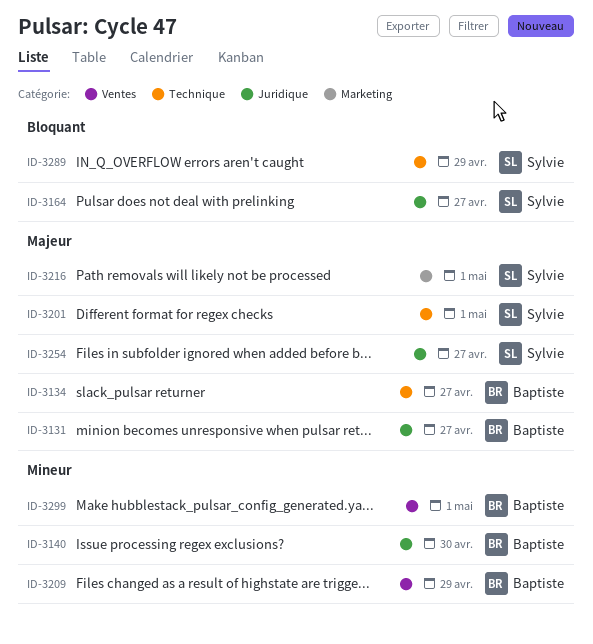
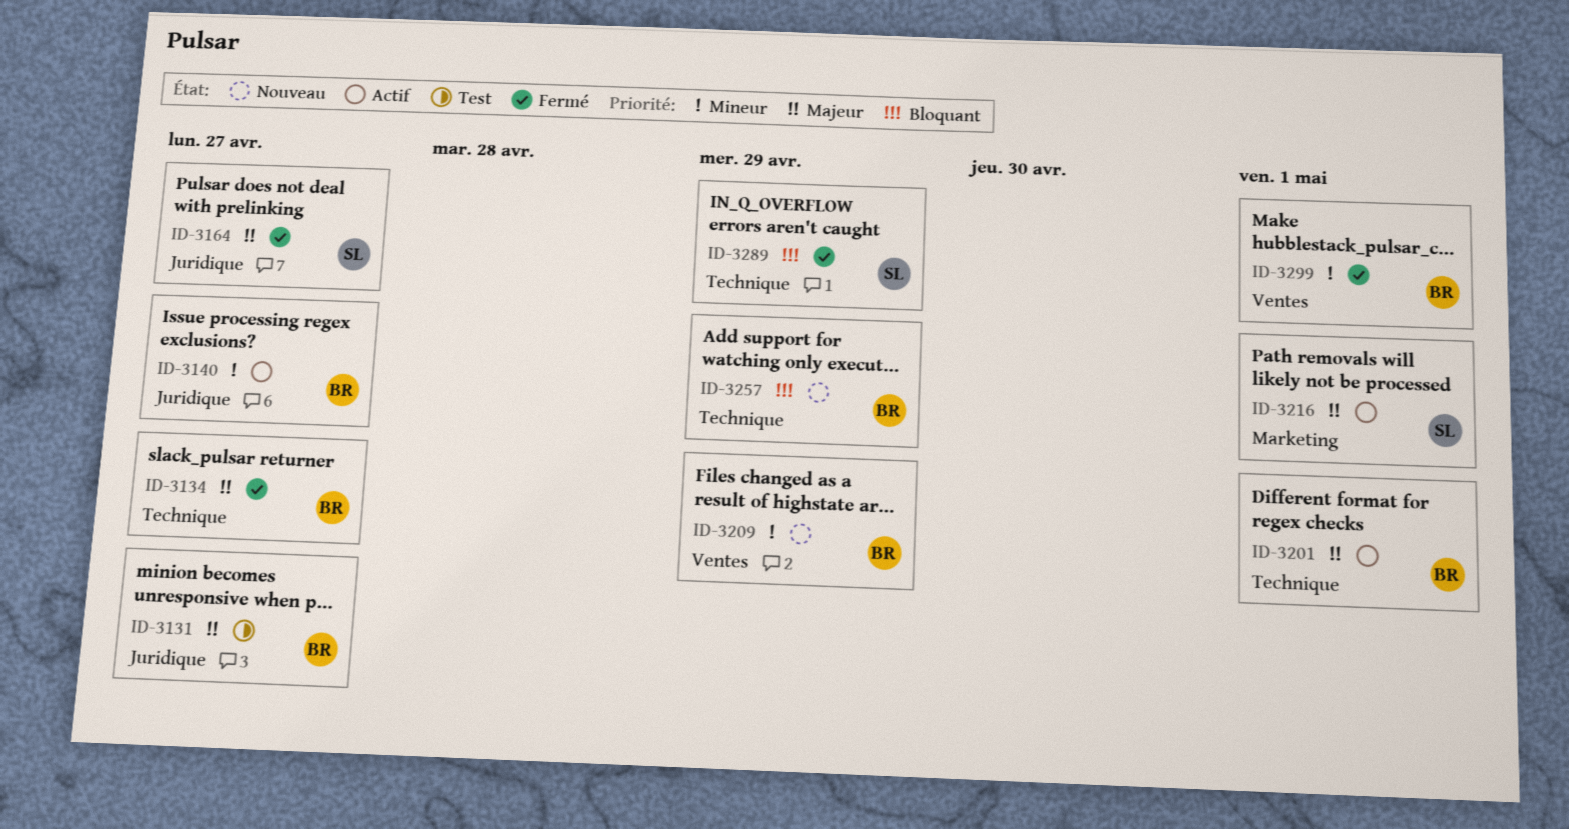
ID-3140, due: Apr 30 -> Apr 27
ID-3164, priority: Bloquant -> Majeur
ID-3201, owner: Sylvie -> Baptiste
ID-3254: present -> none
ID-3257: none -> present

